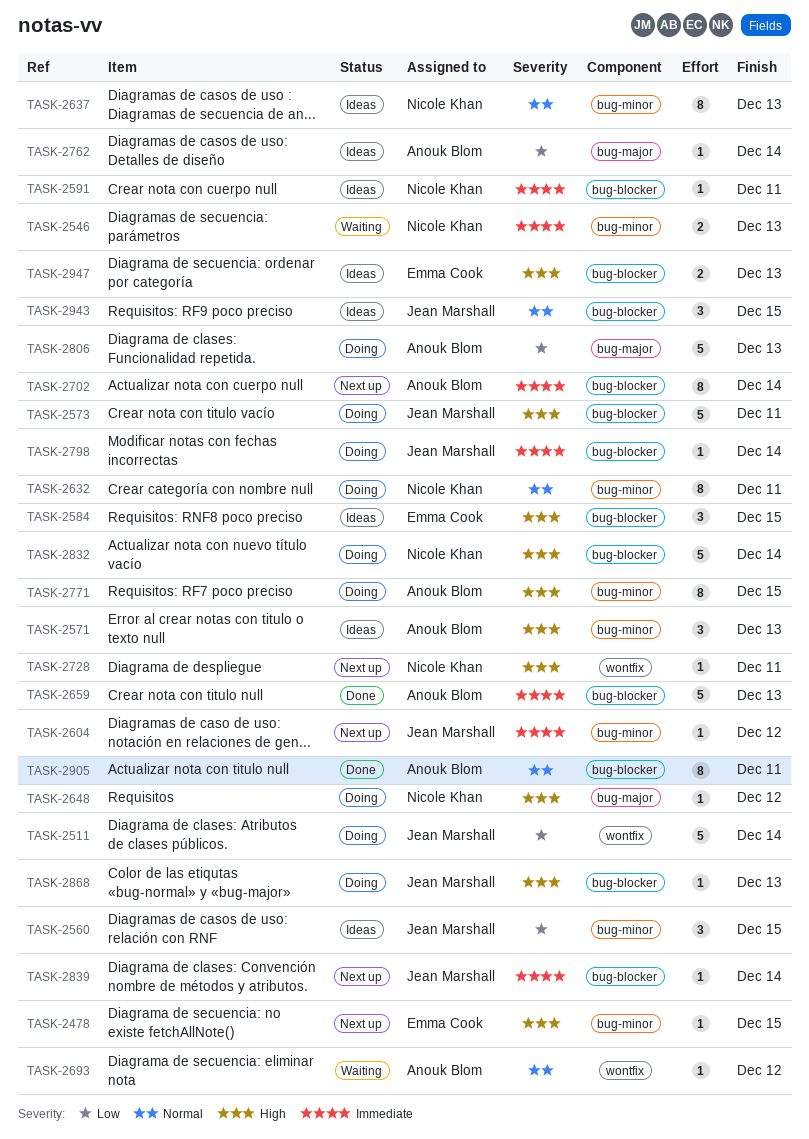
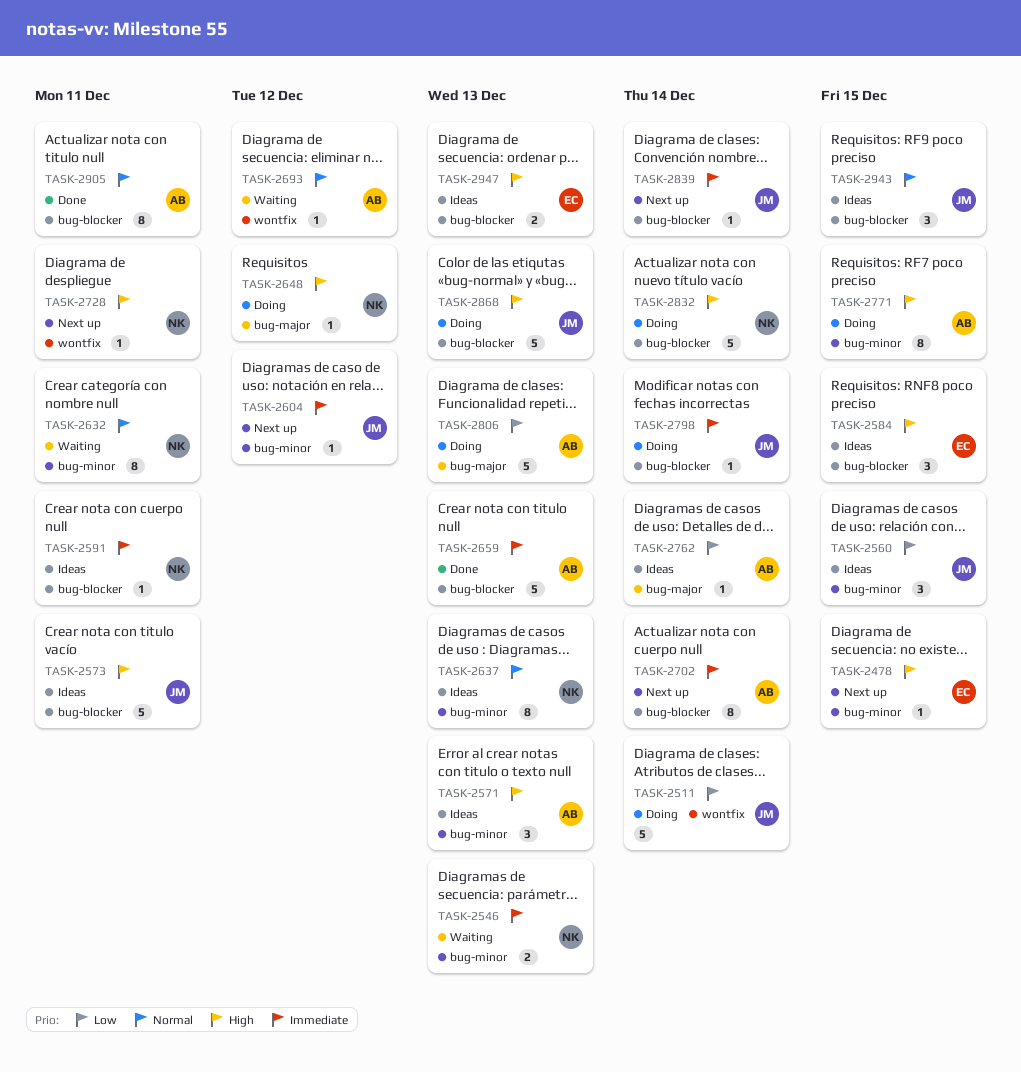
TASK-2573, status: Doing -> Ideas
TASK-2632, status: Doing -> Waiting
TASK-2868, estimate: 1 -> 5

